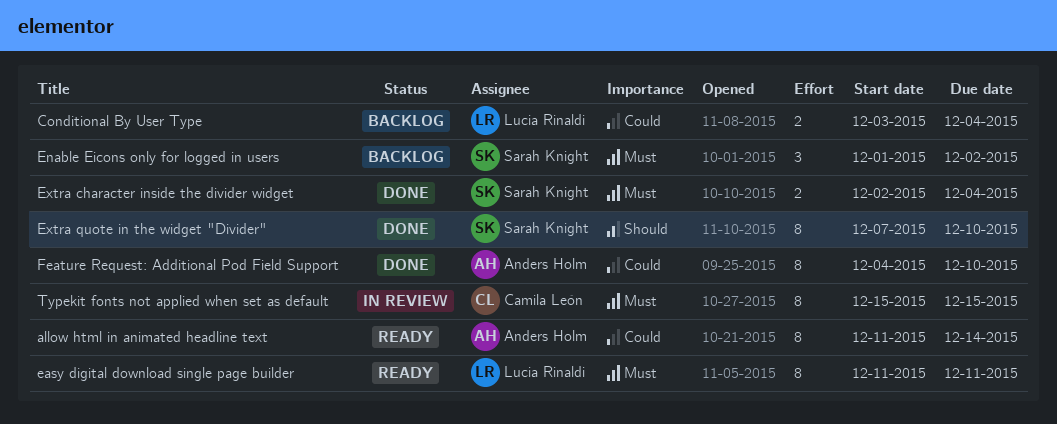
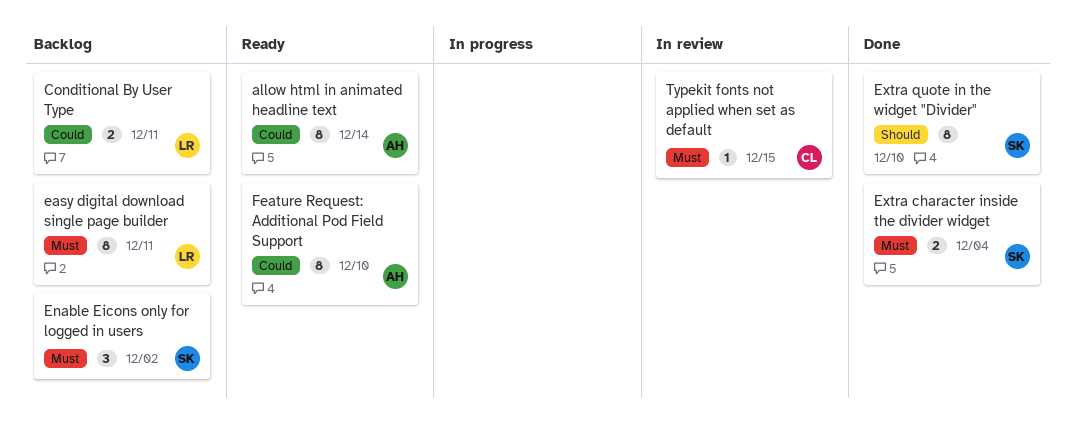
Conditional By User Type, due: Dec 4 -> Dec 11
easy digital download single page builder, status: Ready -> Backlog
Feature Request: Additional Pod Field Support, status: Done -> Ready
Typekit fonts not applied when set as default, estimate: 8 -> 1

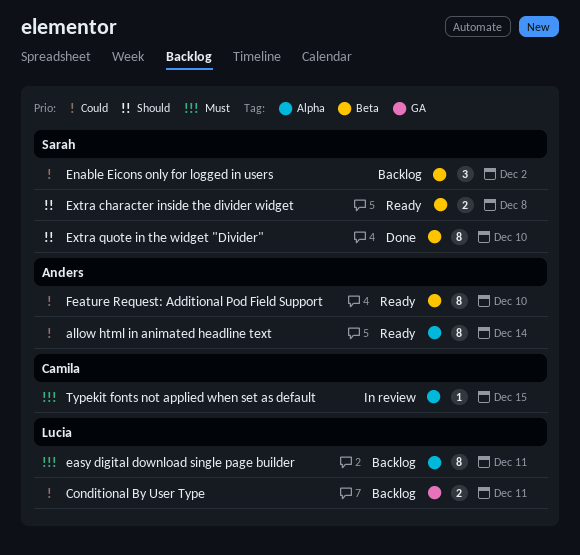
Enable Eicons only for logged in users, priority: Must -> Could
Extra character inside the divider widget, status: Done -> Ready
Extra character inside the divider widget, priority: Must -> Should
Extra character inside the divider widget, due: Dec 4 -> Dec 8

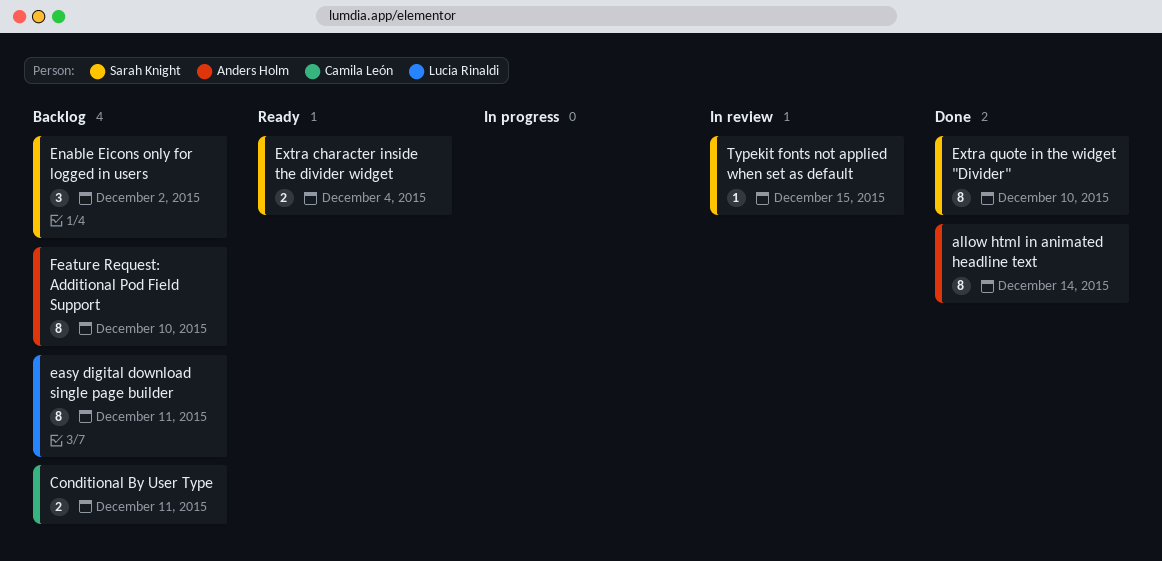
allow html in animated headline text, status: Ready -> Done
Conditional By User Type, owner: Lucia Rinaldi -> Camila León
Extra character inside the divider widget, due: Dec 8 -> Dec 4
Feature Request: Additional Pod Field Support, status: Ready -> Backlog
Typekit fonts not applied when set as default, owner: Camila León -> Sarah Knight

